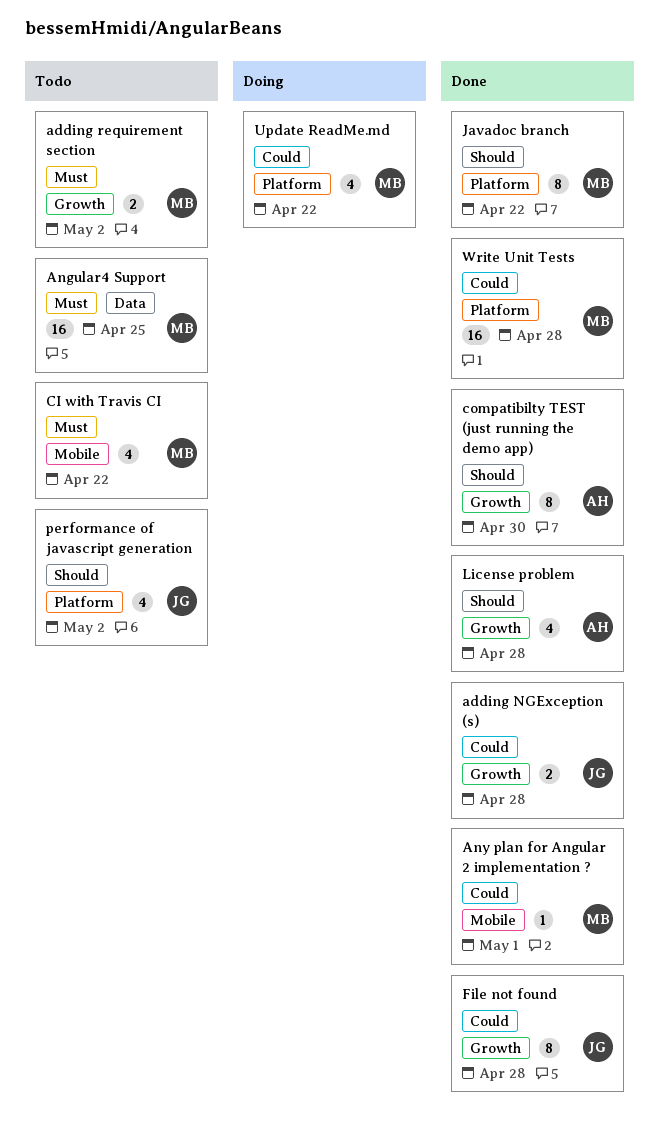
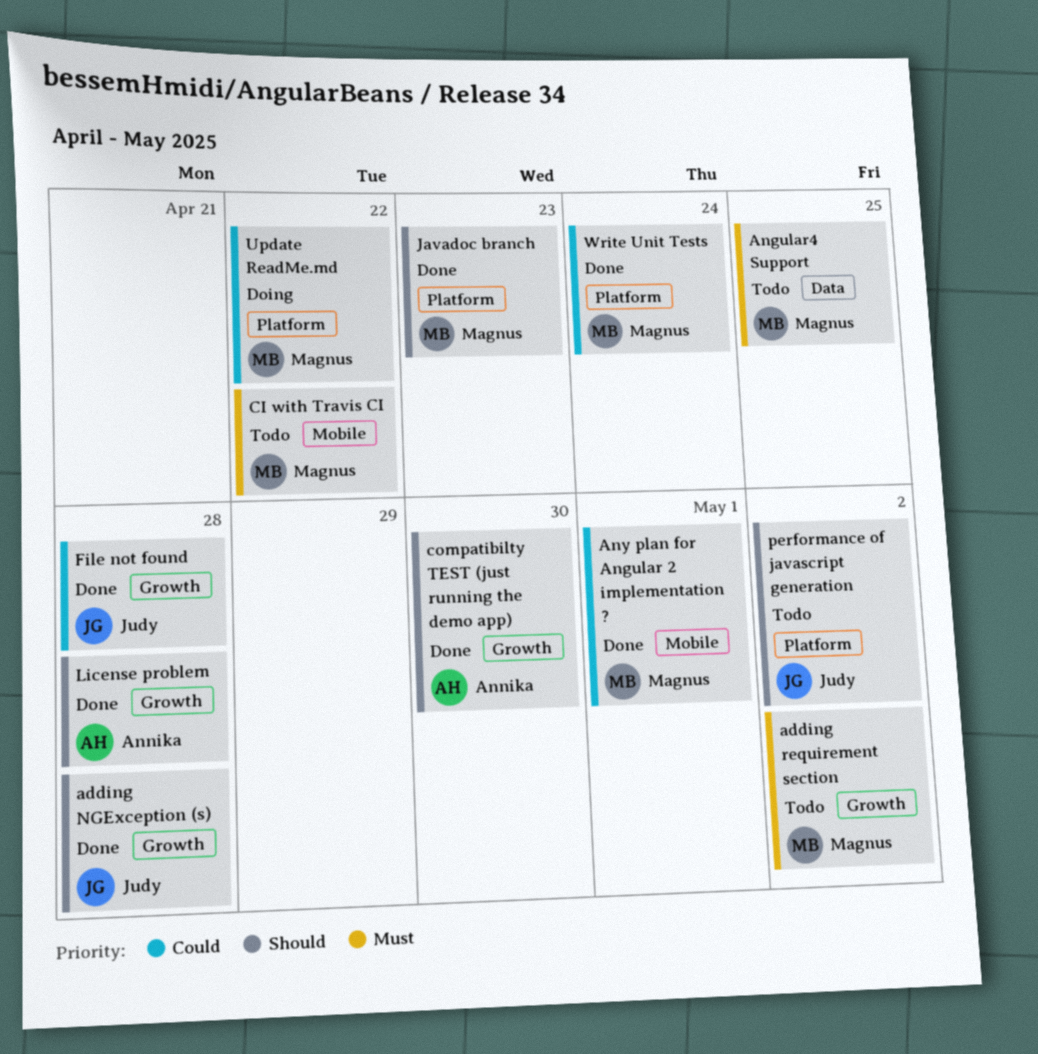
adding NGException (s), priority: Could -> Should
Javadoc branch, due: Apr 22 -> Apr 23
Write Unit Tests, due: Apr 28 -> Apr 24

